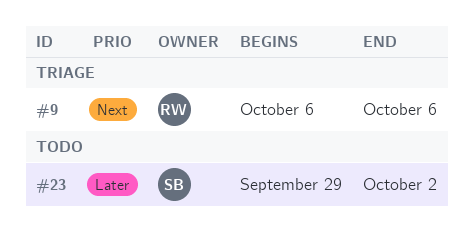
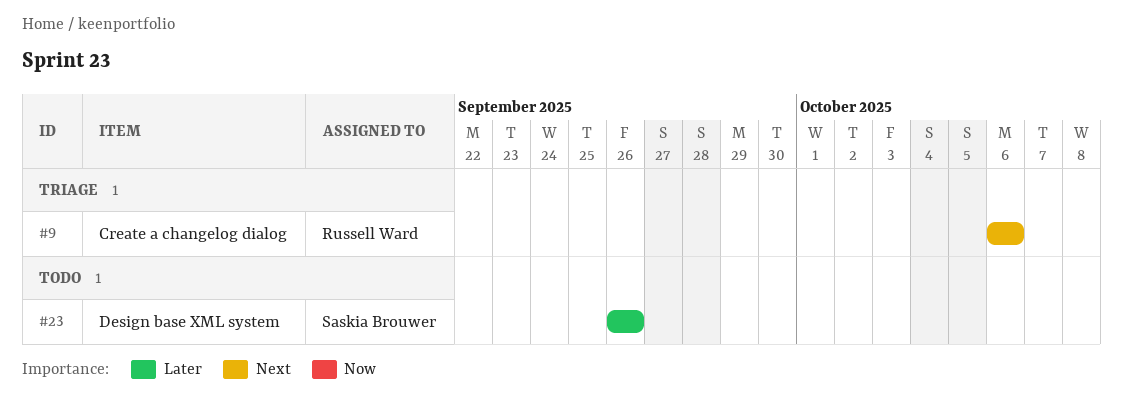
#23, start: Sep 29 -> Sep 26
#23, due: Oct 2 -> Sep 26

